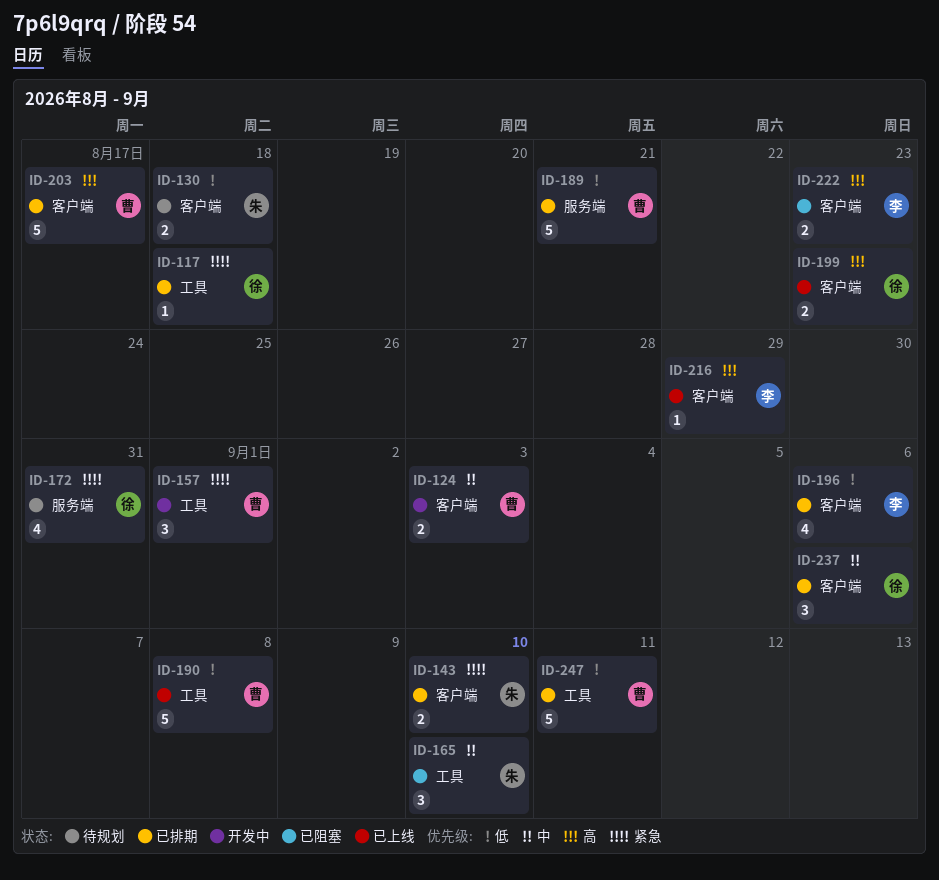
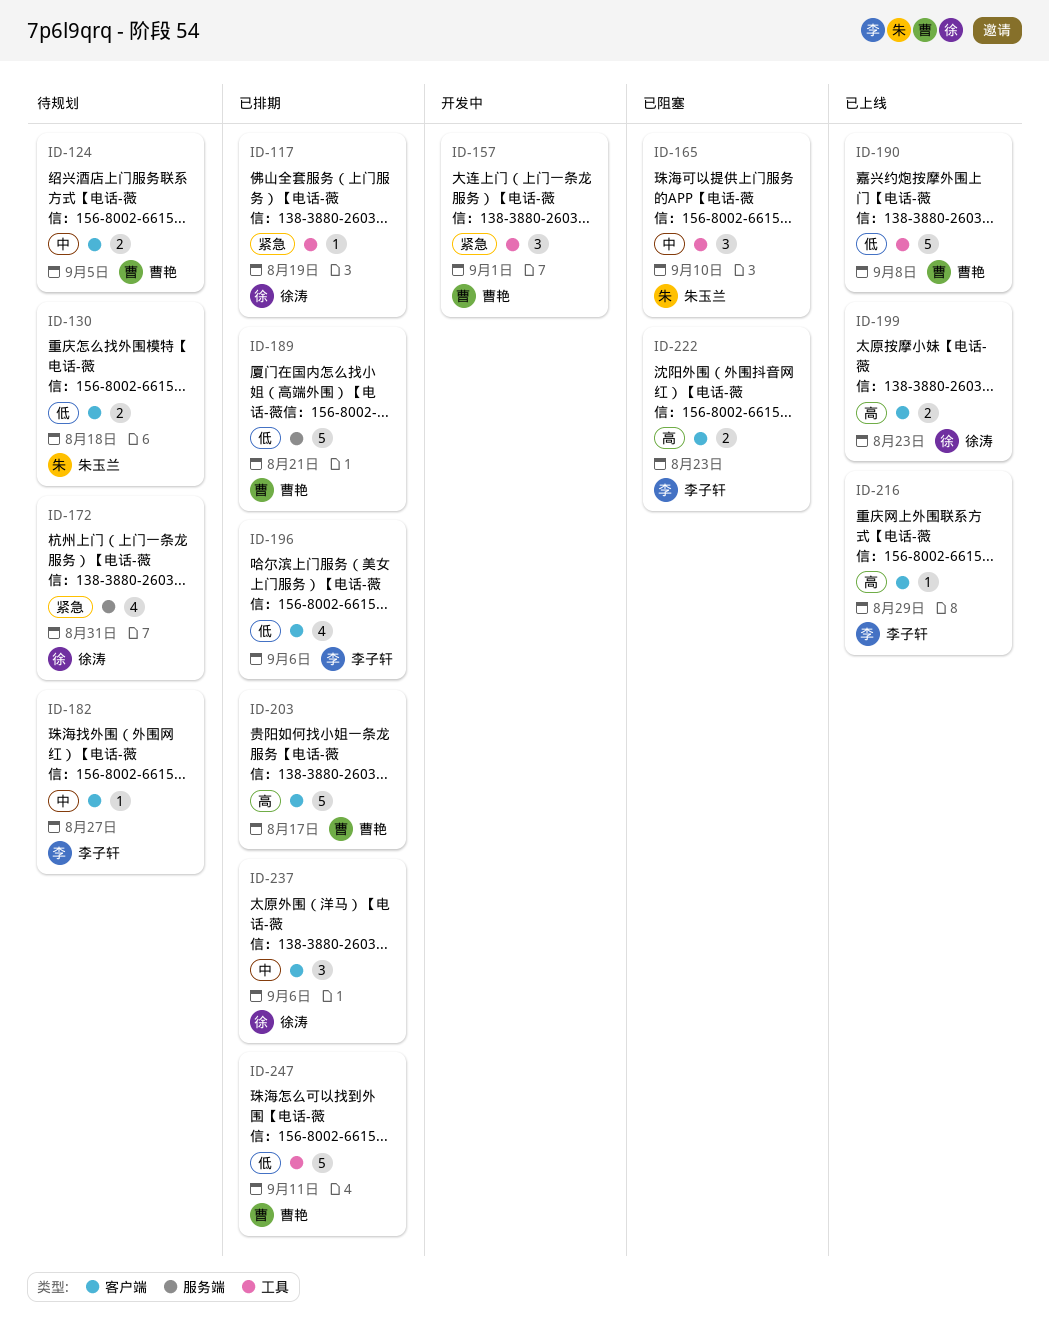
ID-117, due: Aug 18 -> Aug 19
ID-124, status: 开发中 -> 待规划
ID-124, due: Sep 3 -> Sep 5
ID-143: present -> none
ID-182: none -> present

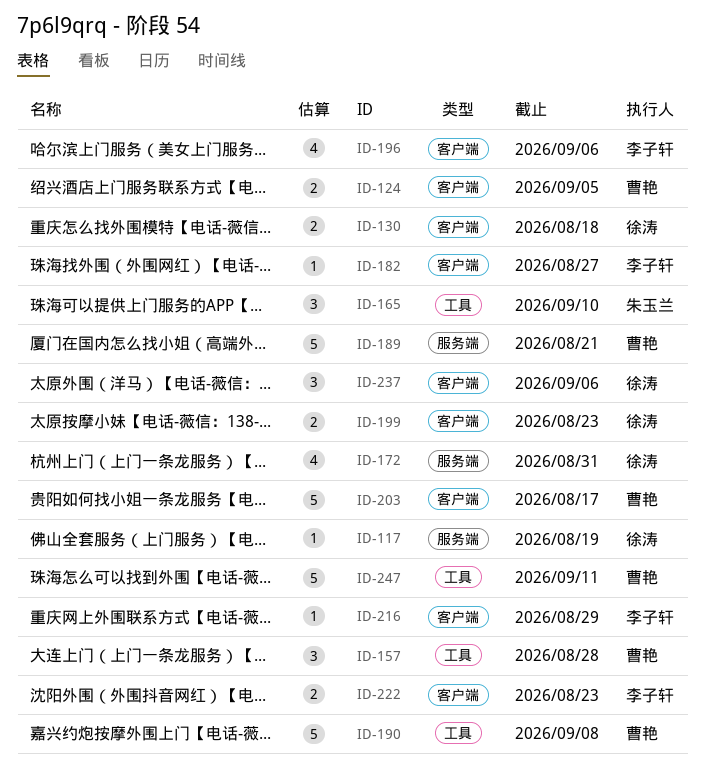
ID-117, label: 工具 -> 服务端
ID-130, owner: 朱玉兰 -> 徐涛
ID-157, due: Sep 1 -> Aug 28

